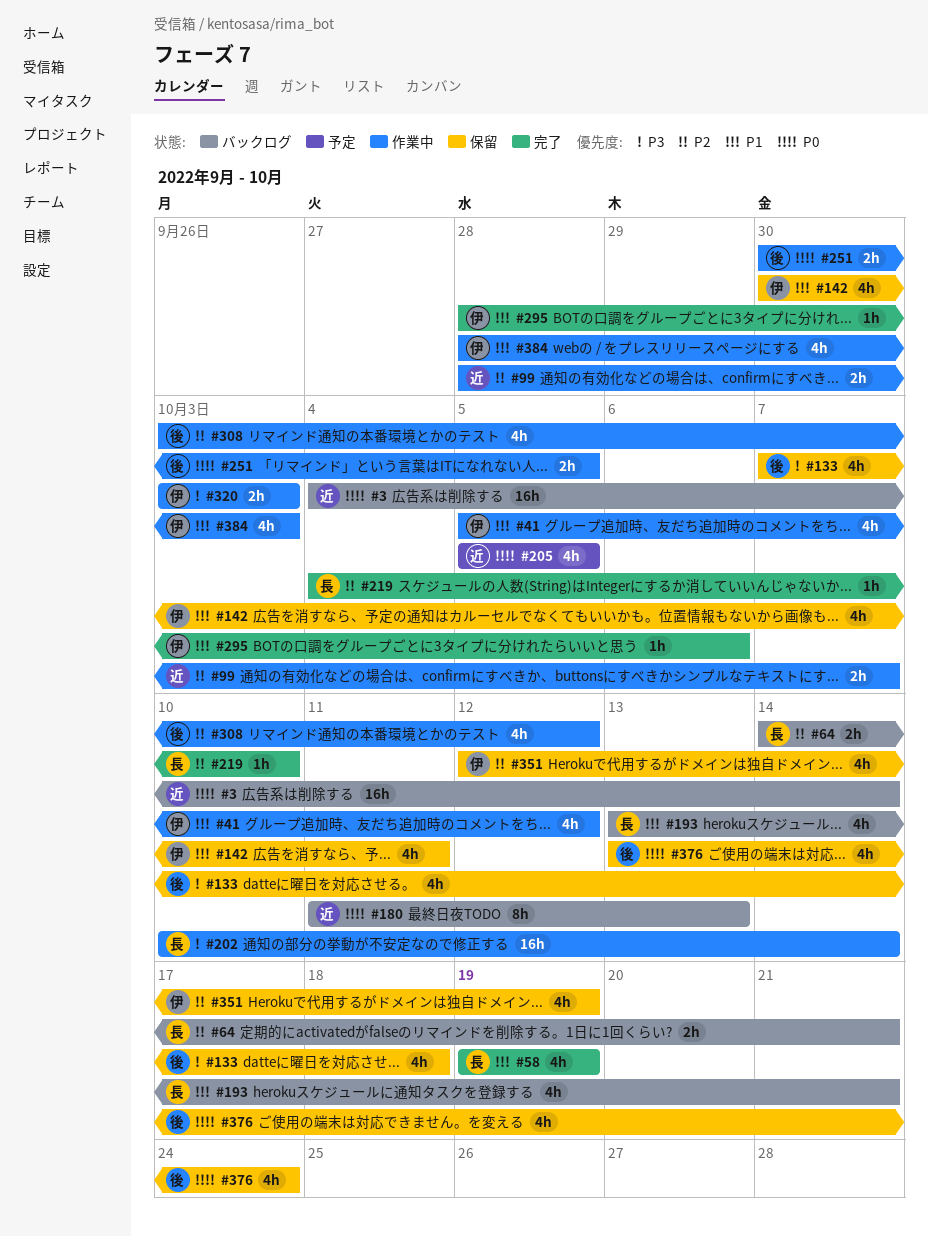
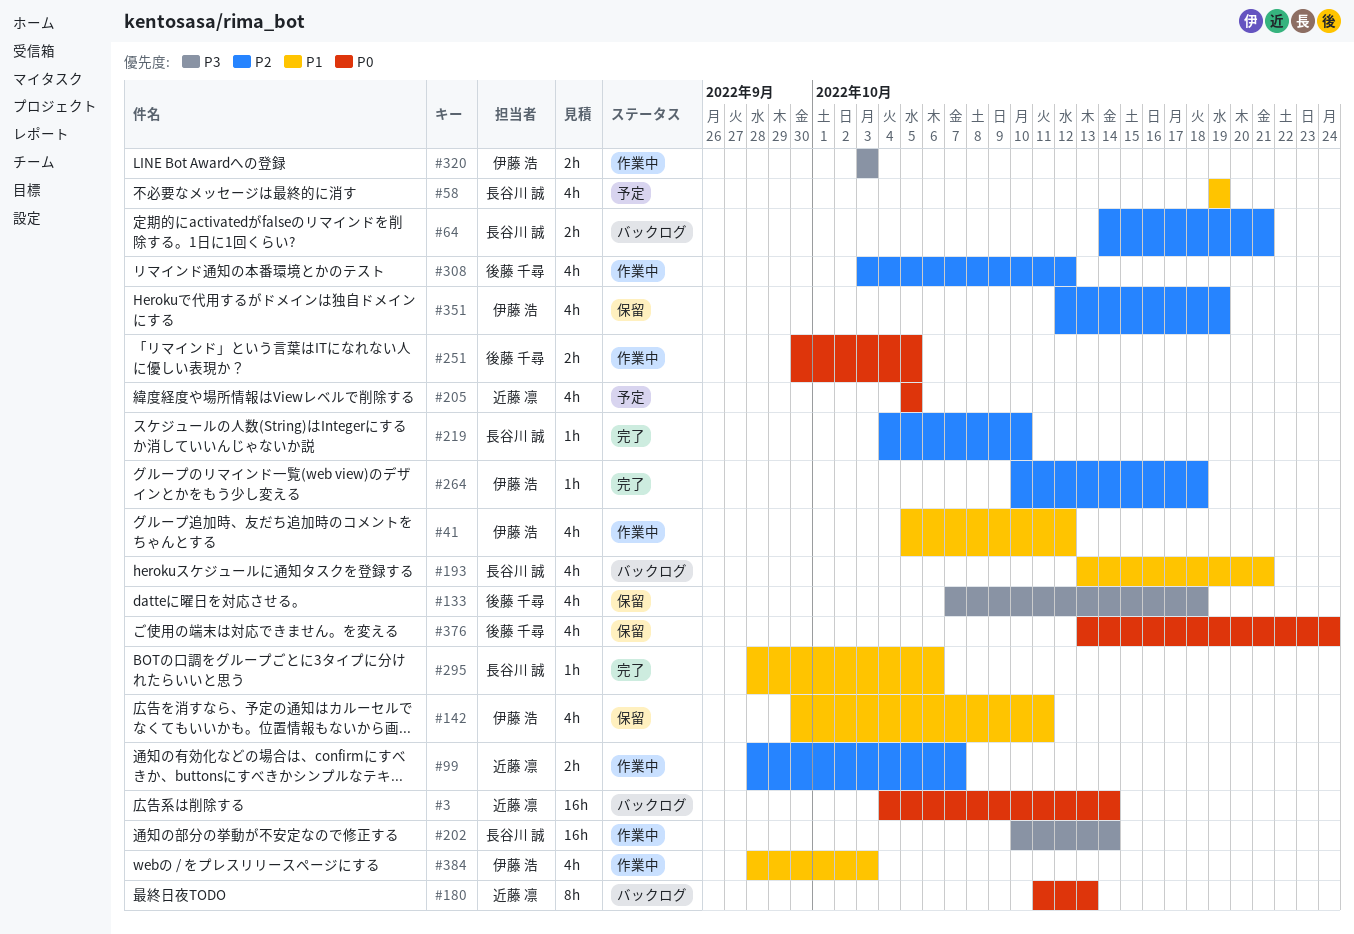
#58, status: 完了 -> 予定
#264: none -> present
#295, owner: 伊藤 浩 -> 長谷川 誠

